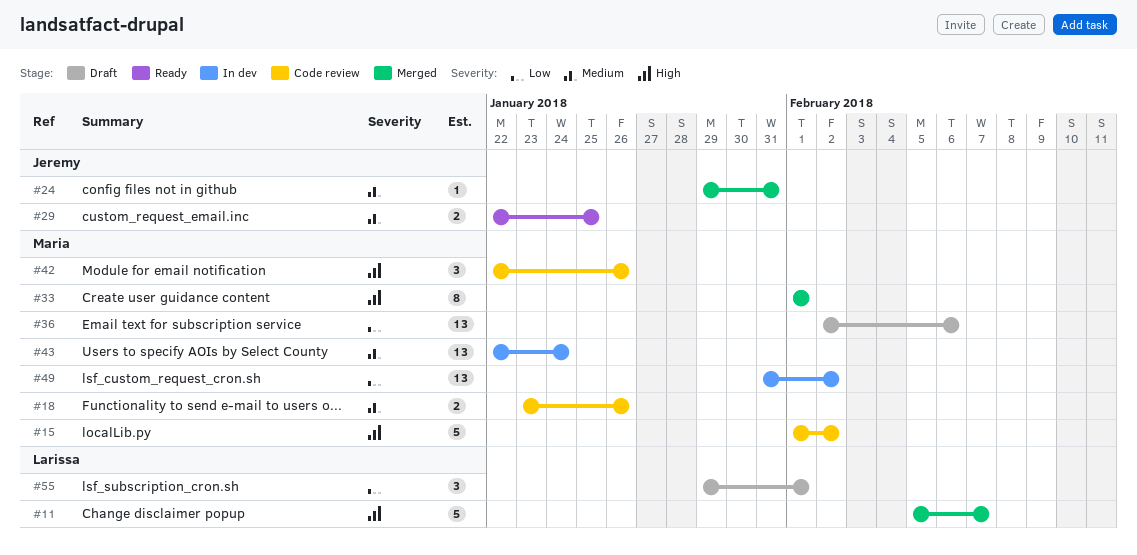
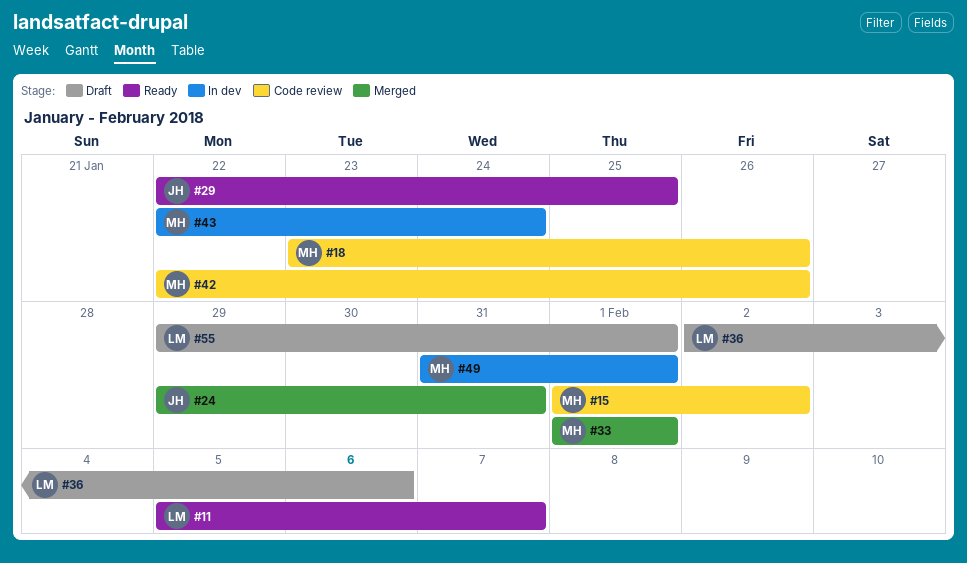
#11, status: Merged -> Ready
#36, owner: Maria -> Larissa
#49, due: Feb 2 -> Feb 1

